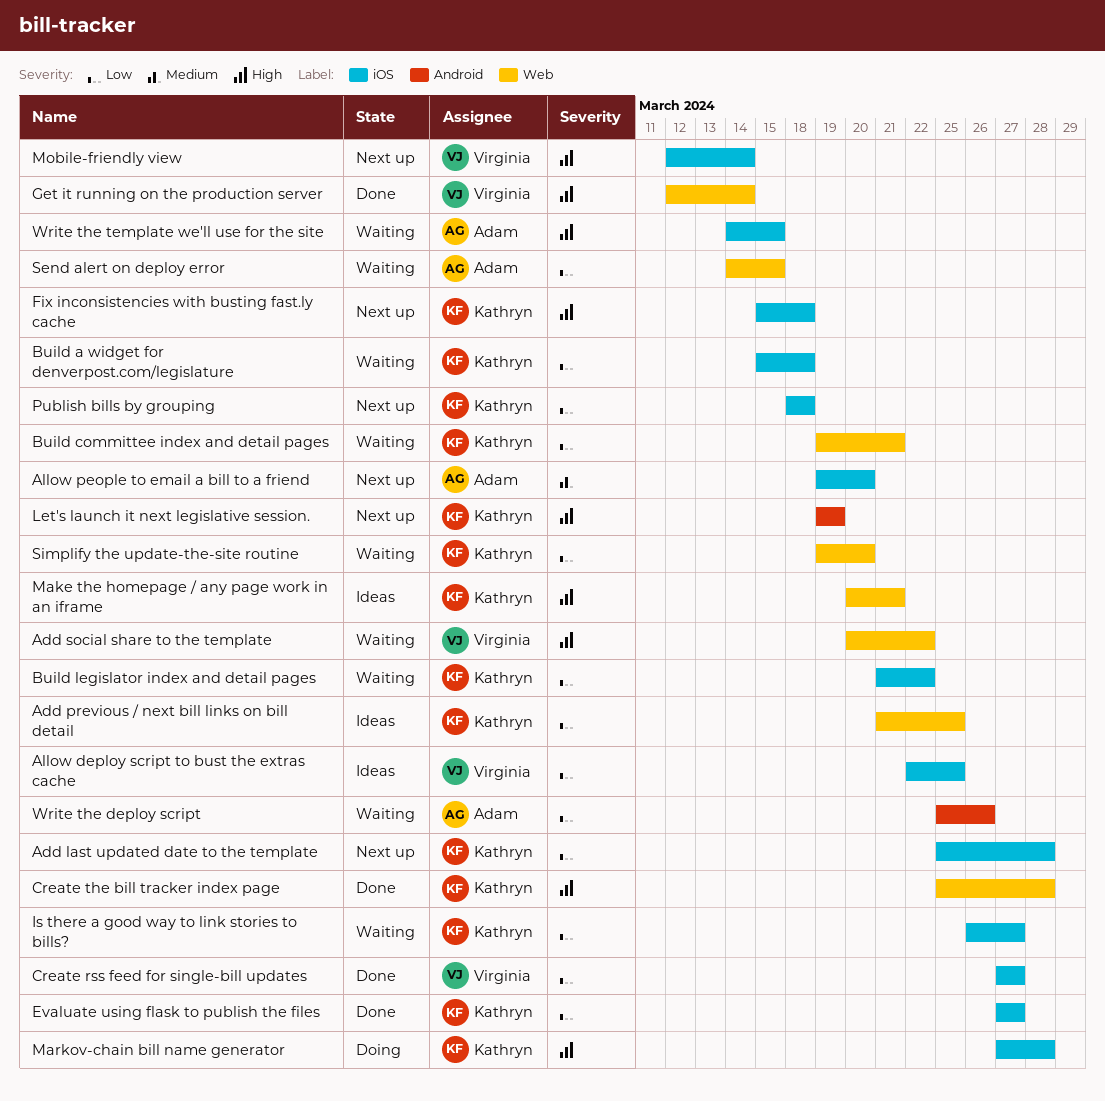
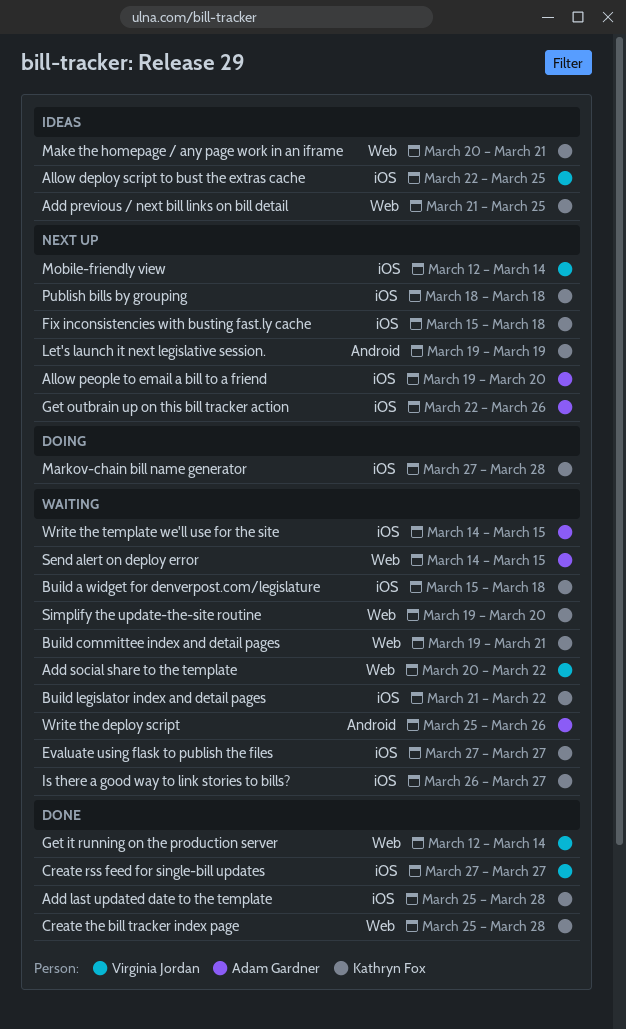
Add last updated date to the template, status: Next up -> Done
Evaluate using flask to publish the files, status: Done -> Waiting
Get outbrain up on this bill tracker action: none -> present

